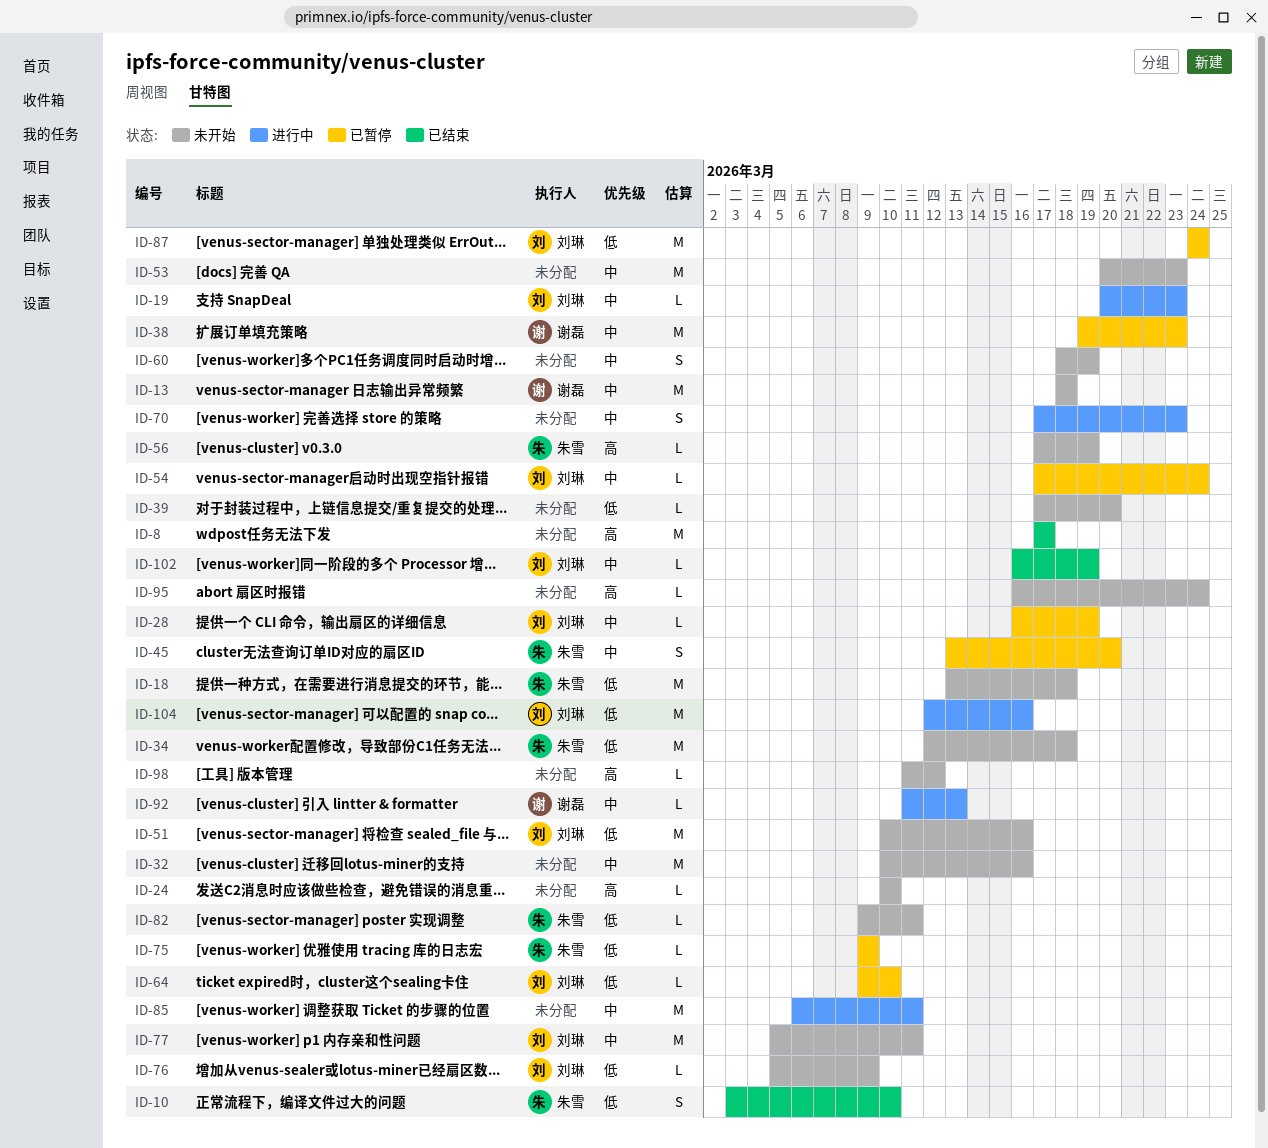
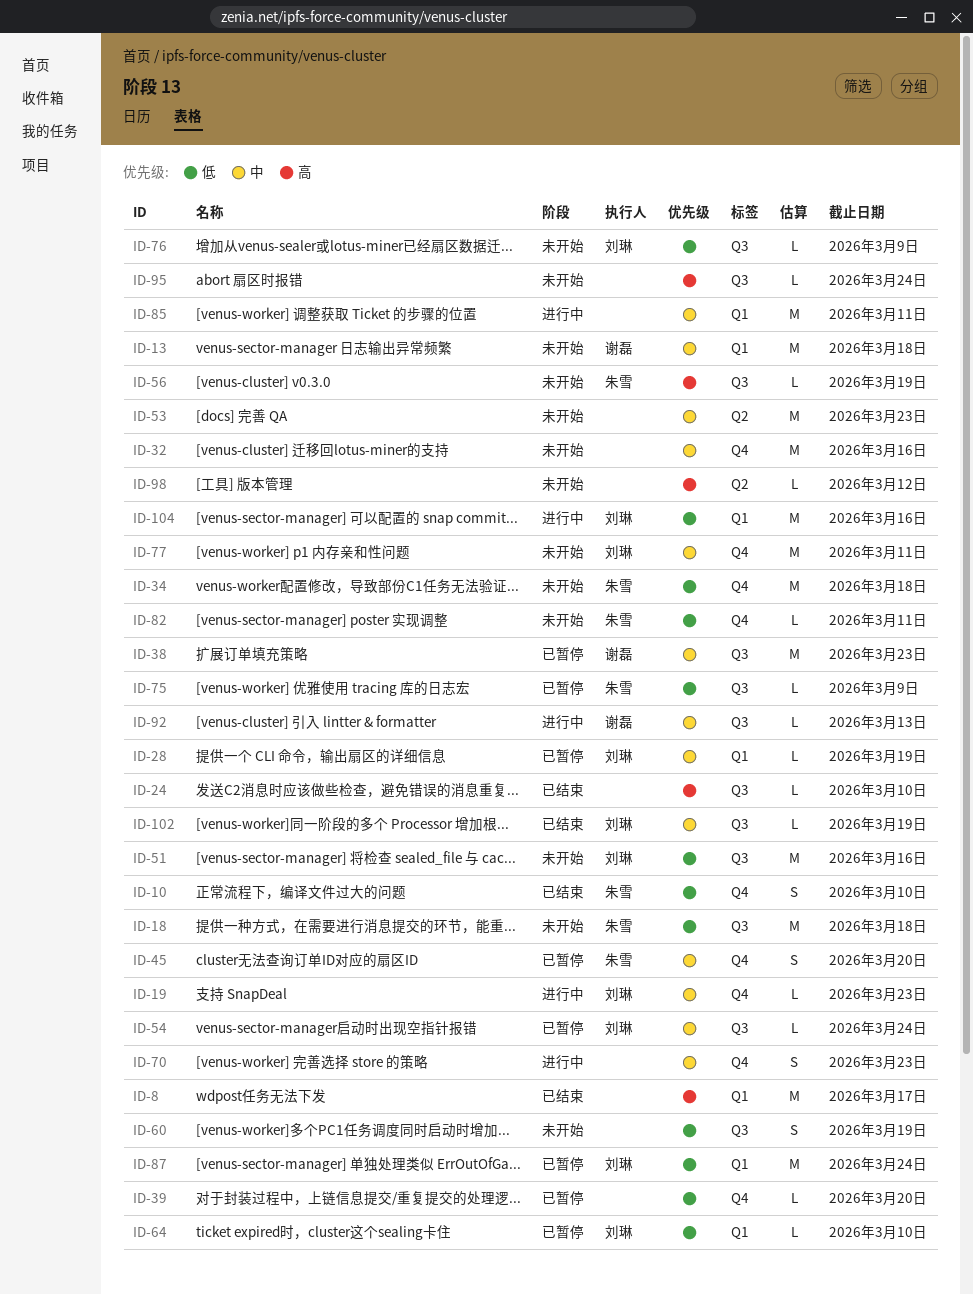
ID-24, status: 未开始 -> 已结束
ID-39, status: 未开始 -> 已暂停
ID-60, priority: 中 -> 低

